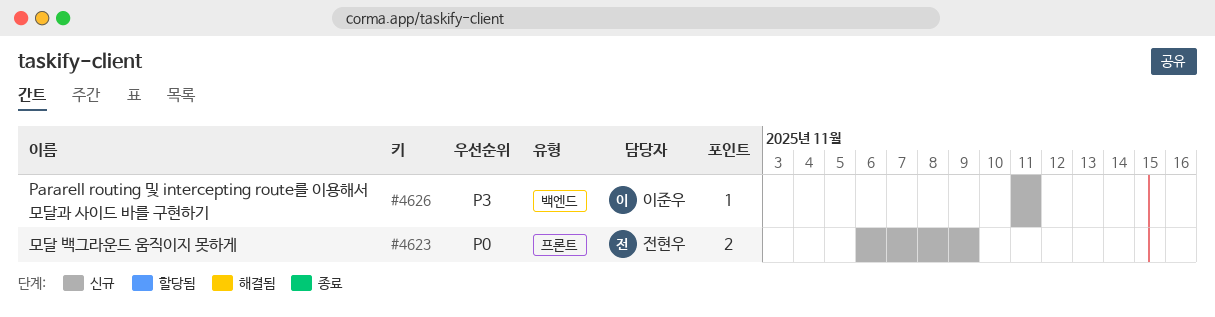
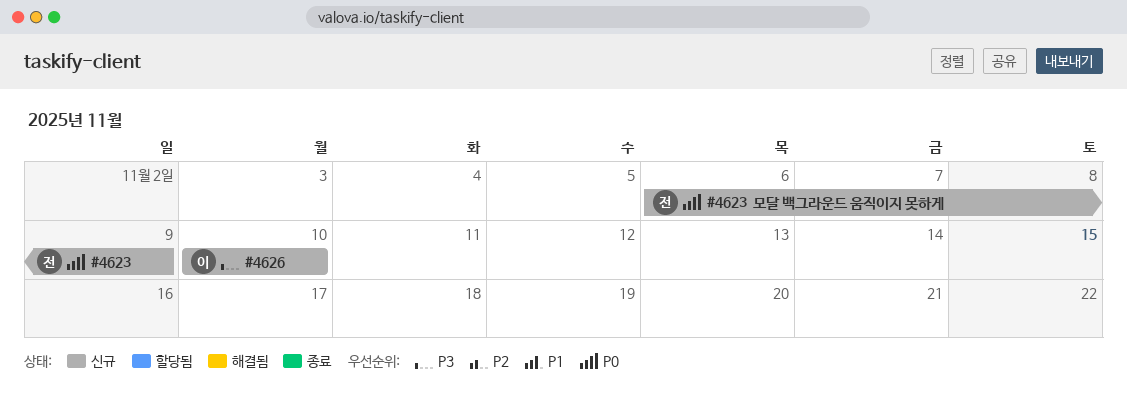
#4626, start: Nov 11 -> Nov 10
#4626, due: Nov 11 -> Nov 10

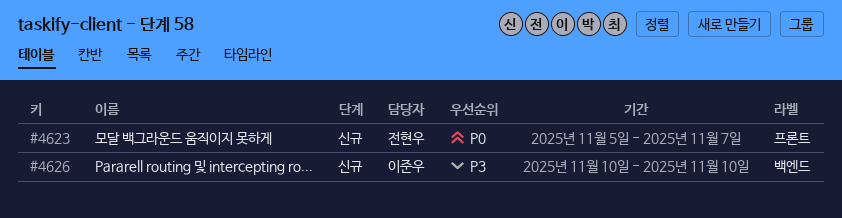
#4623, start: Nov 6 -> Nov 5
#4623, due: Nov 9 -> Nov 7

